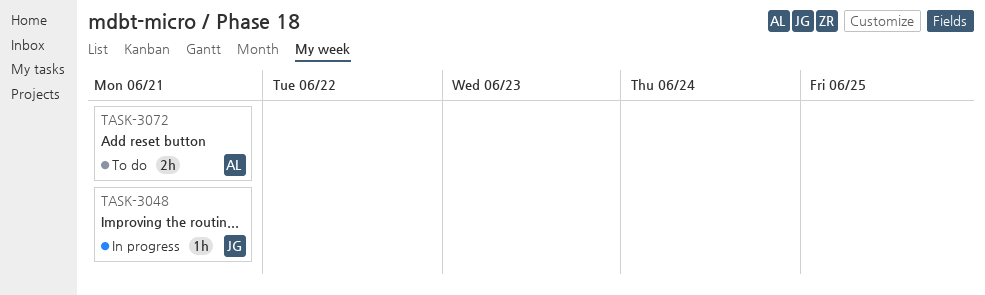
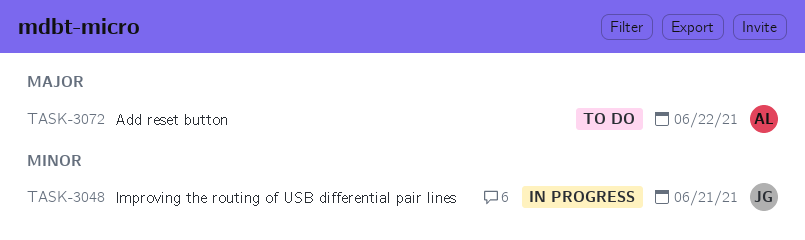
TASK-3072, due: Jun 21 -> Jun 22

